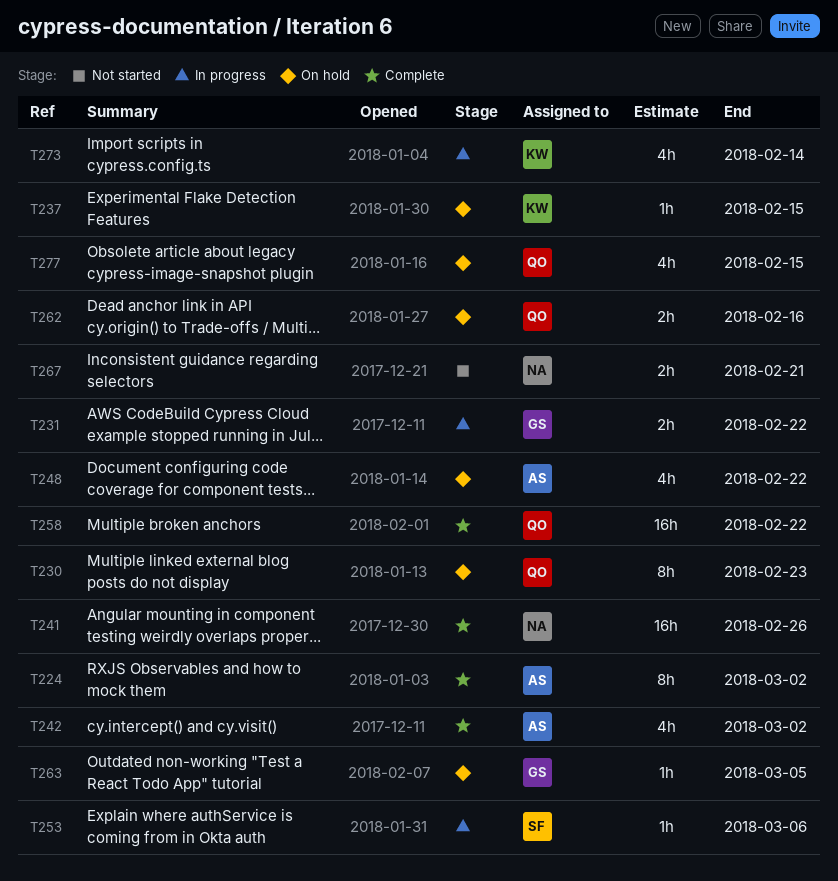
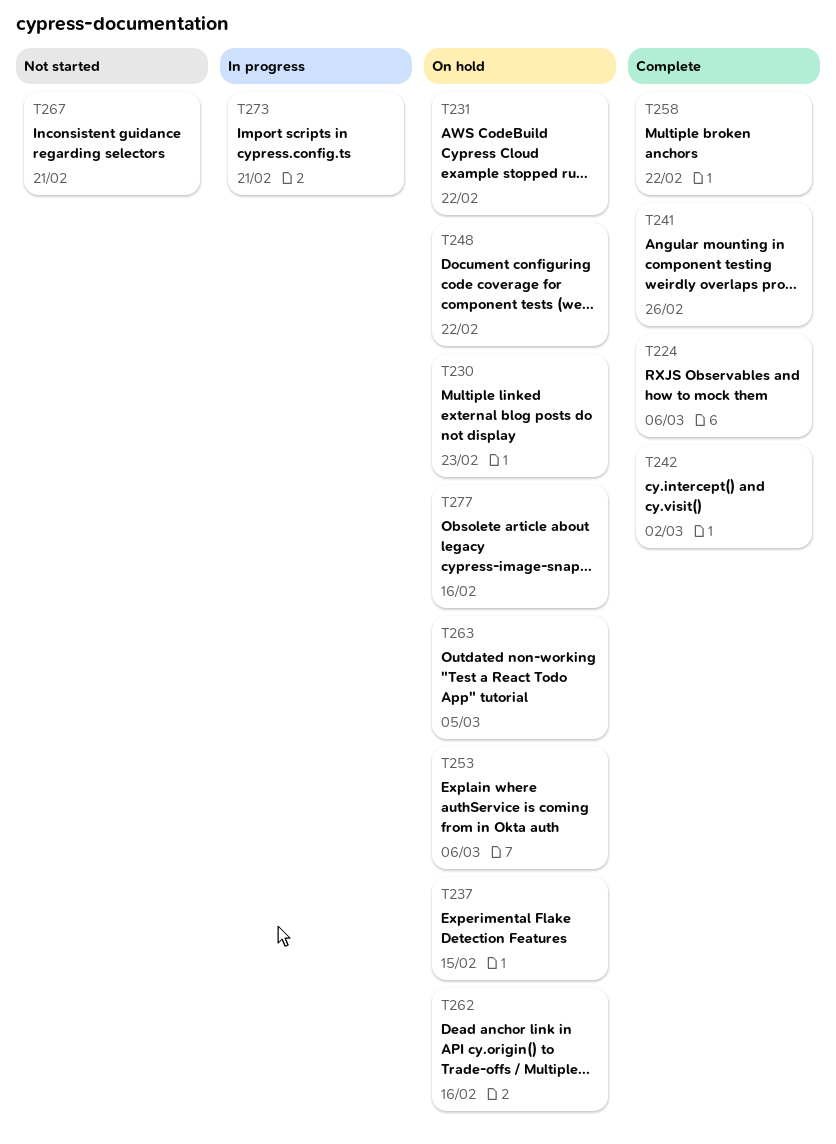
T224, due: Mar 2 -> Mar 6
T231, status: In progress -> On hold
T253, status: In progress -> On hold
T273, due: Feb 14 -> Feb 21
T277, due: Feb 15 -> Feb 16

